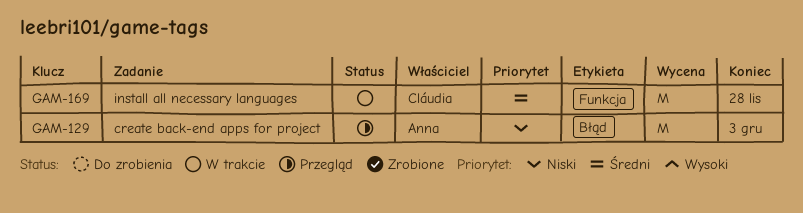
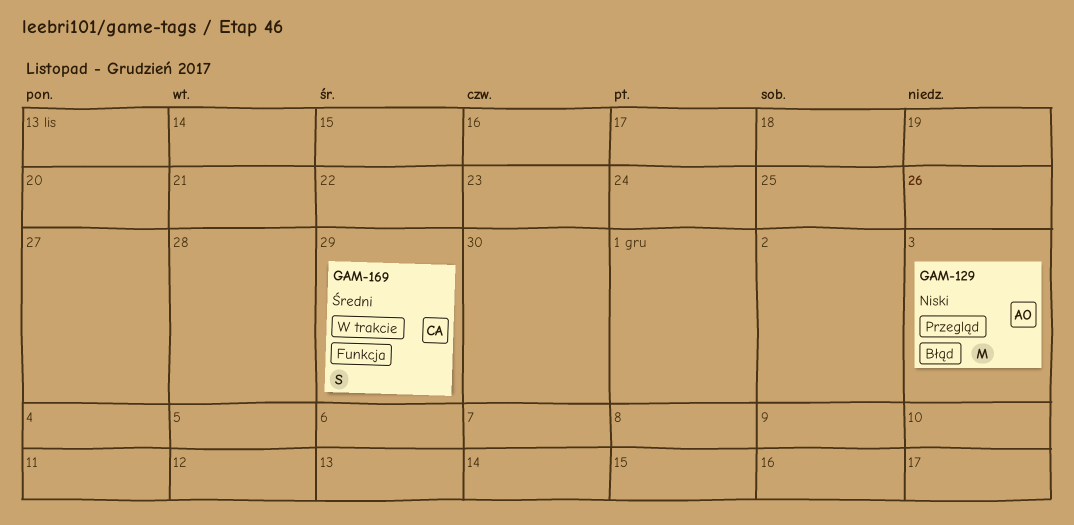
GAM-169, estimate: M -> S
GAM-169, due: Nov 28 -> Nov 29

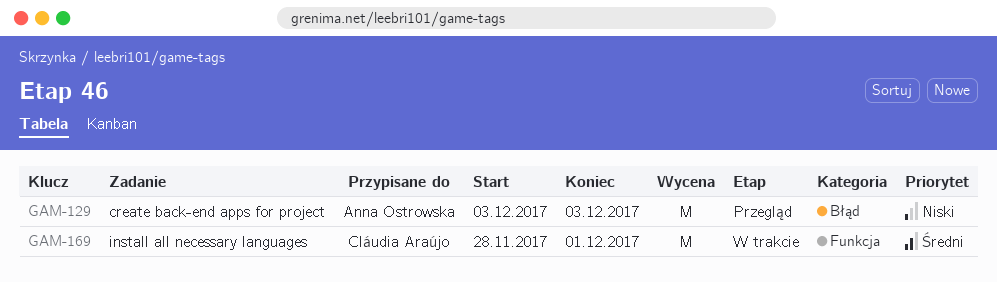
GAM-169, estimate: S -> M
GAM-169, due: Nov 29 -> Dec 1

